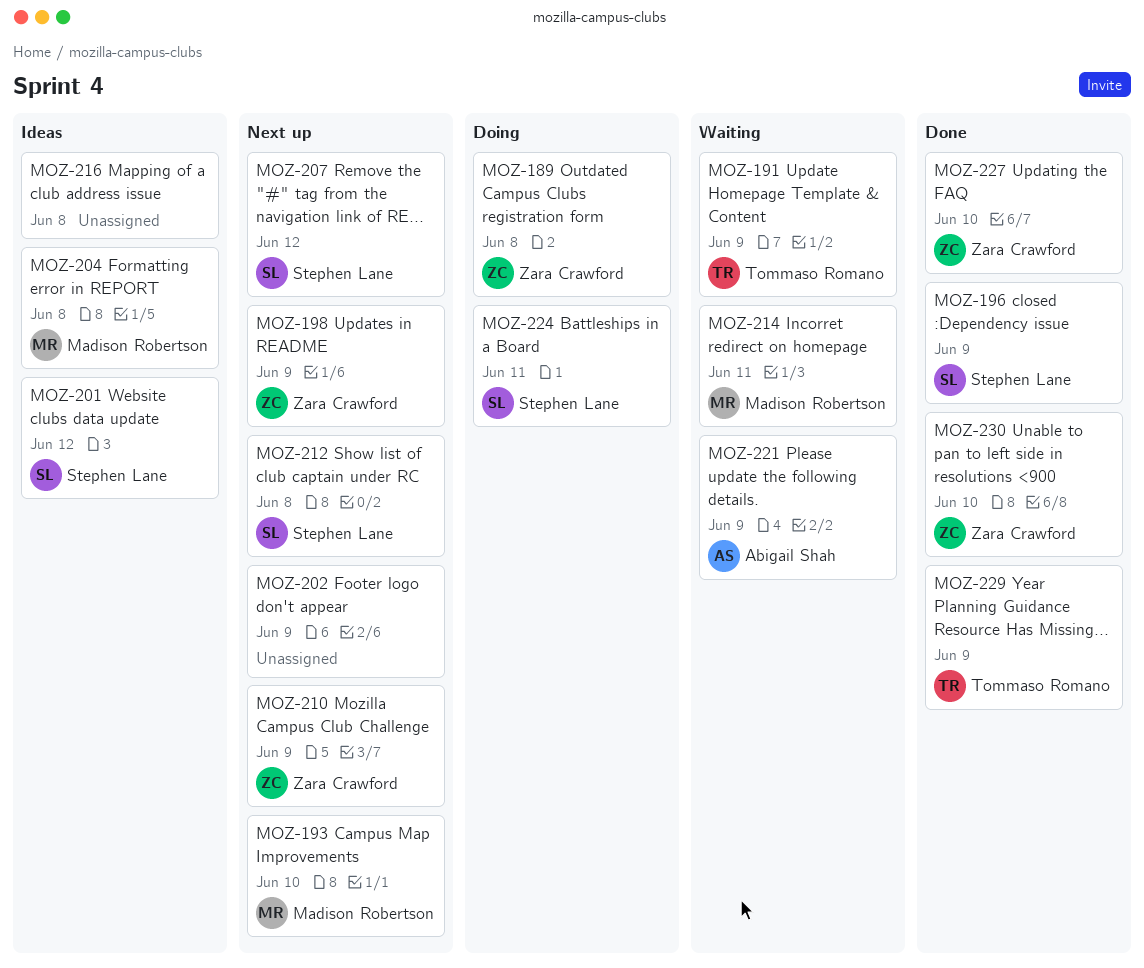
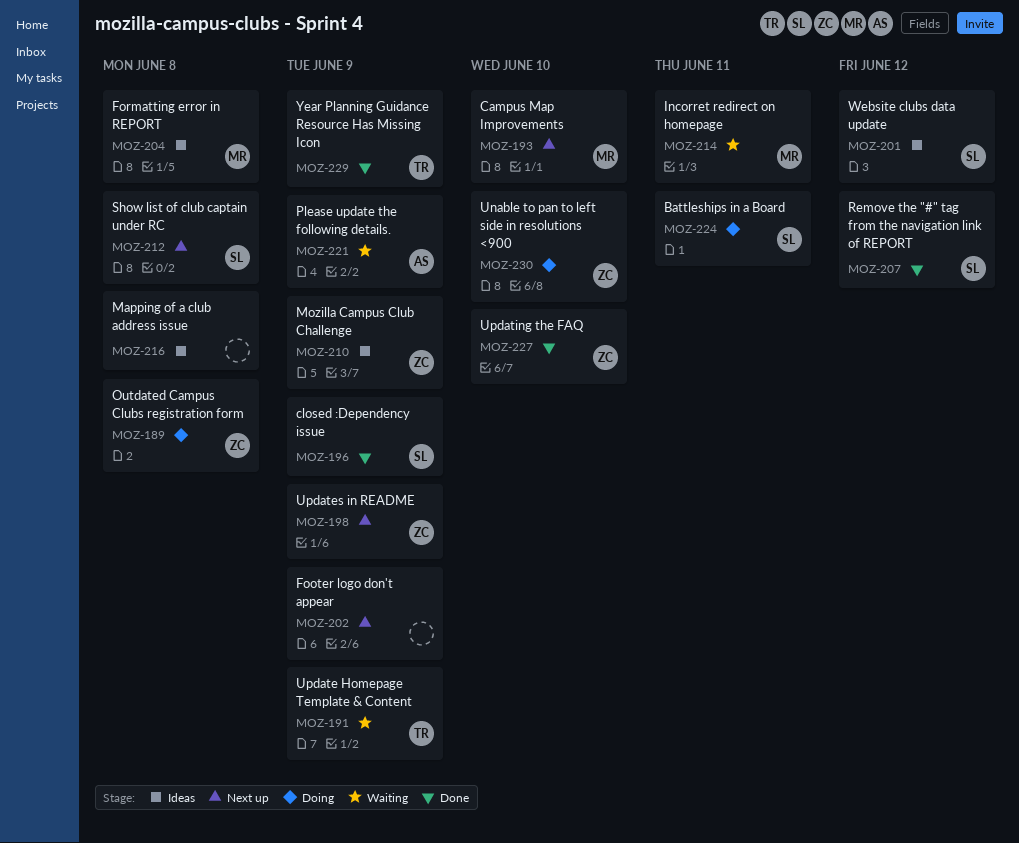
MOZ-207, status: Next up -> Done
MOZ-210, status: Next up -> Ideas
MOZ-230, status: Done -> Doing

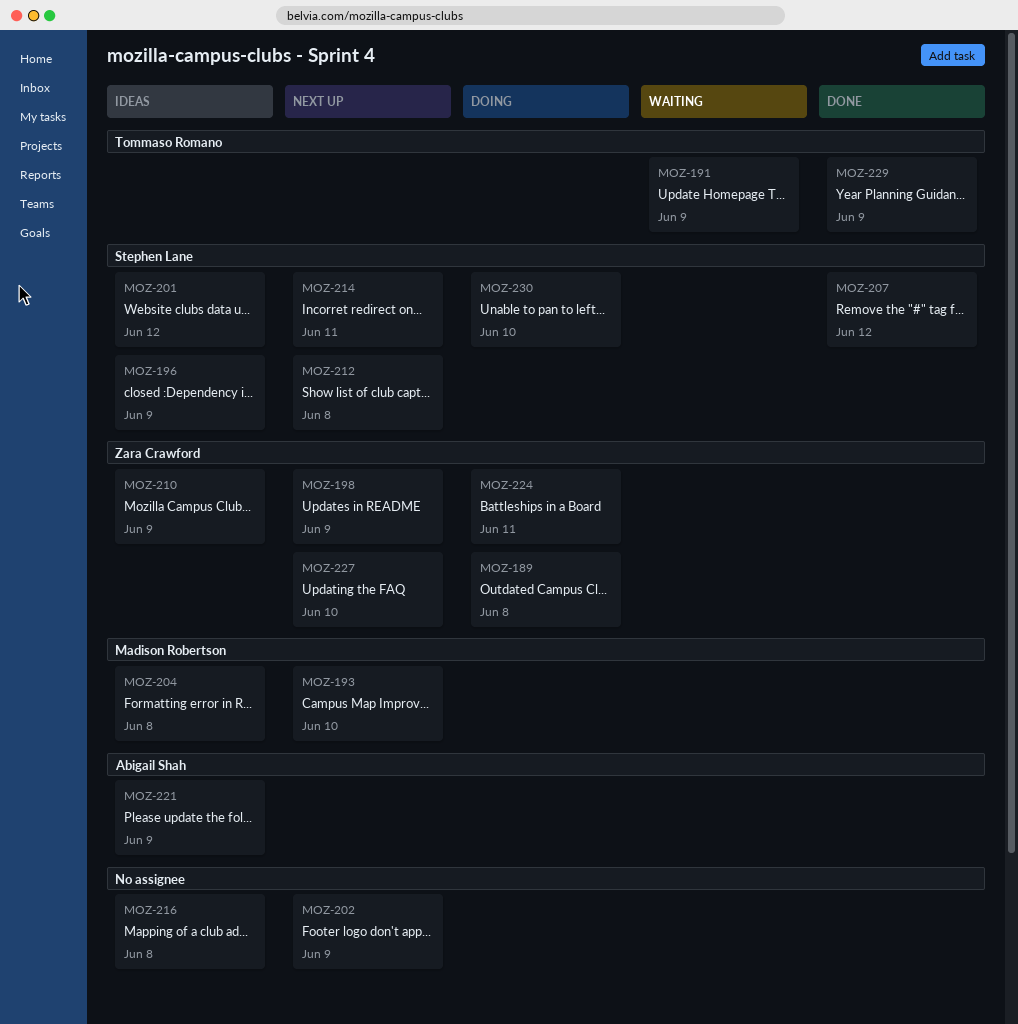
MOZ-196, status: Done -> Ideas
MOZ-214, status: Waiting -> Next up
MOZ-214, owner: Madison Robertson -> Stephen Lane
MOZ-221, status: Waiting -> Ideas
MOZ-224, owner: Stephen Lane -> Zara Crawford
MOZ-227, status: Done -> Next up
MOZ-230, owner: Zara Crawford -> Stephen Lane

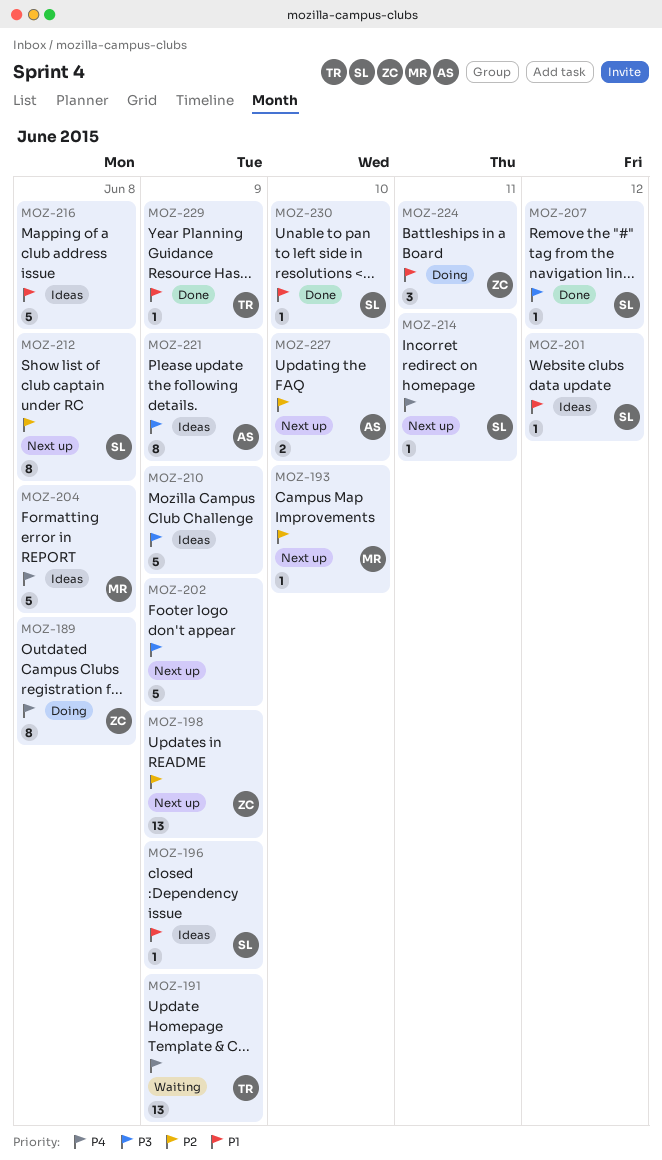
MOZ-210, owner: Zara Crawford -> none
MOZ-227, owner: Zara Crawford -> Abigail Shah
MOZ-230, status: Doing -> Done

